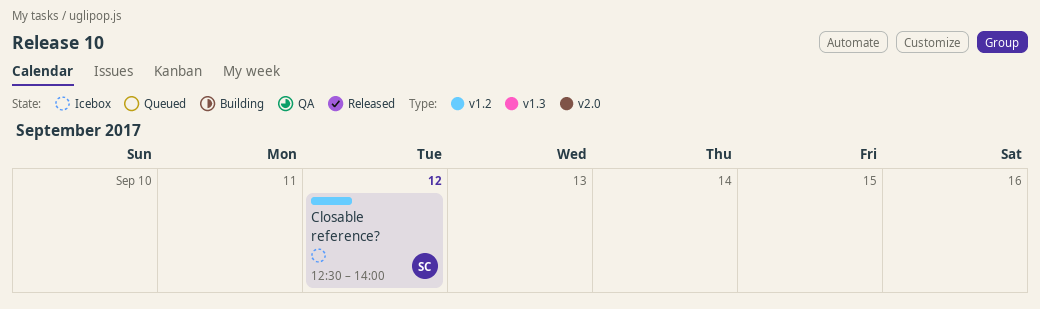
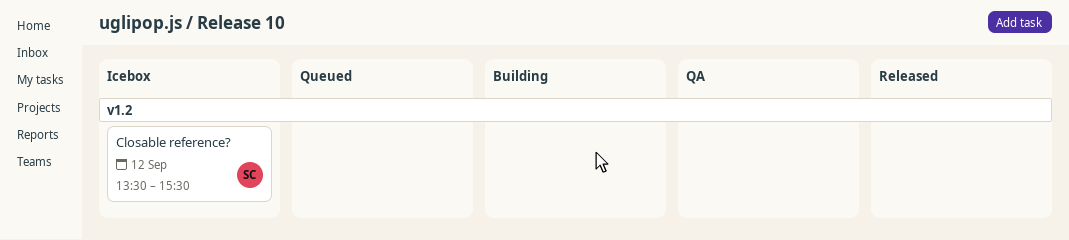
Closable reference?, begins: 12:30 -> 13:30
Closable reference?, ends: 14:00 -> 15:30

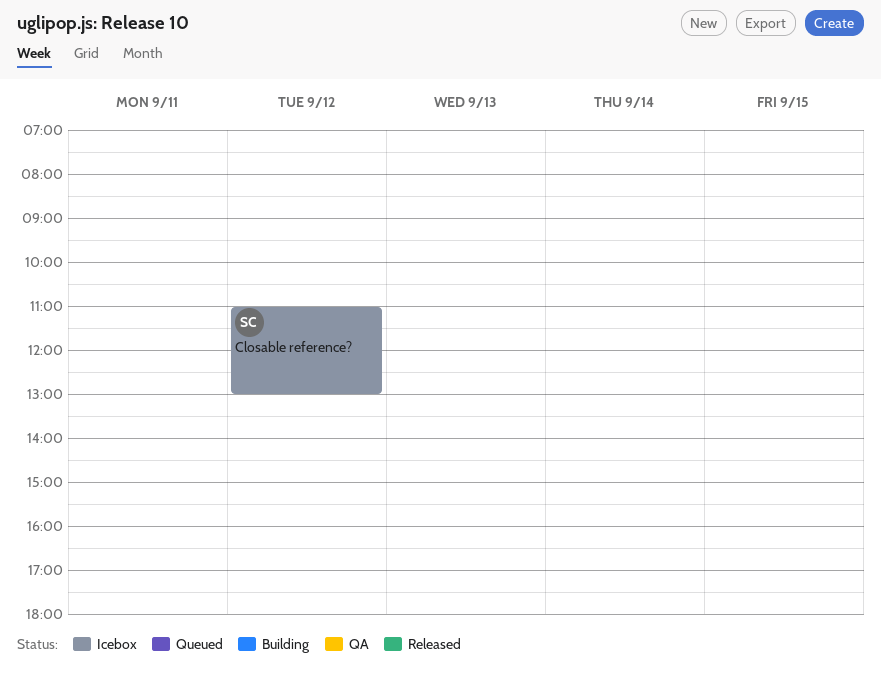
Closable reference?, begins: 13:30 -> 11:00
Closable reference?, ends: 15:30 -> 13:00

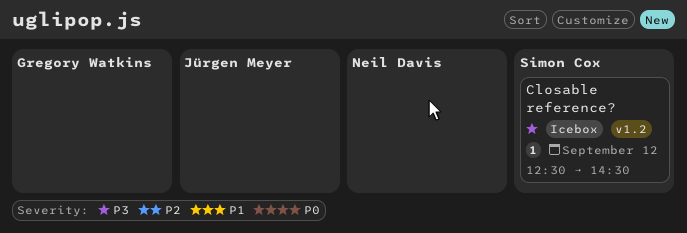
Closable reference?, begins: 11:00 -> 12:30
Closable reference?, ends: 13:00 -> 14:30

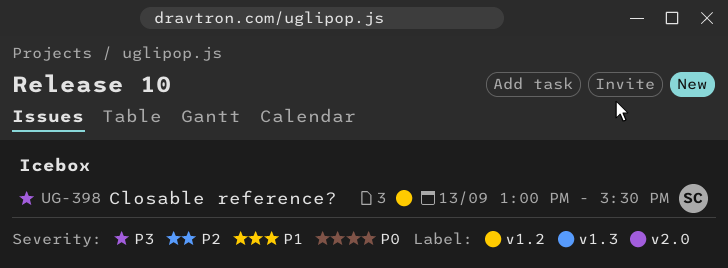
Closable reference?, day: Sep 12 -> Sep 13
Closable reference?, begins: 12:30 -> 13:00
Closable reference?, ends: 14:30 -> 15:30

